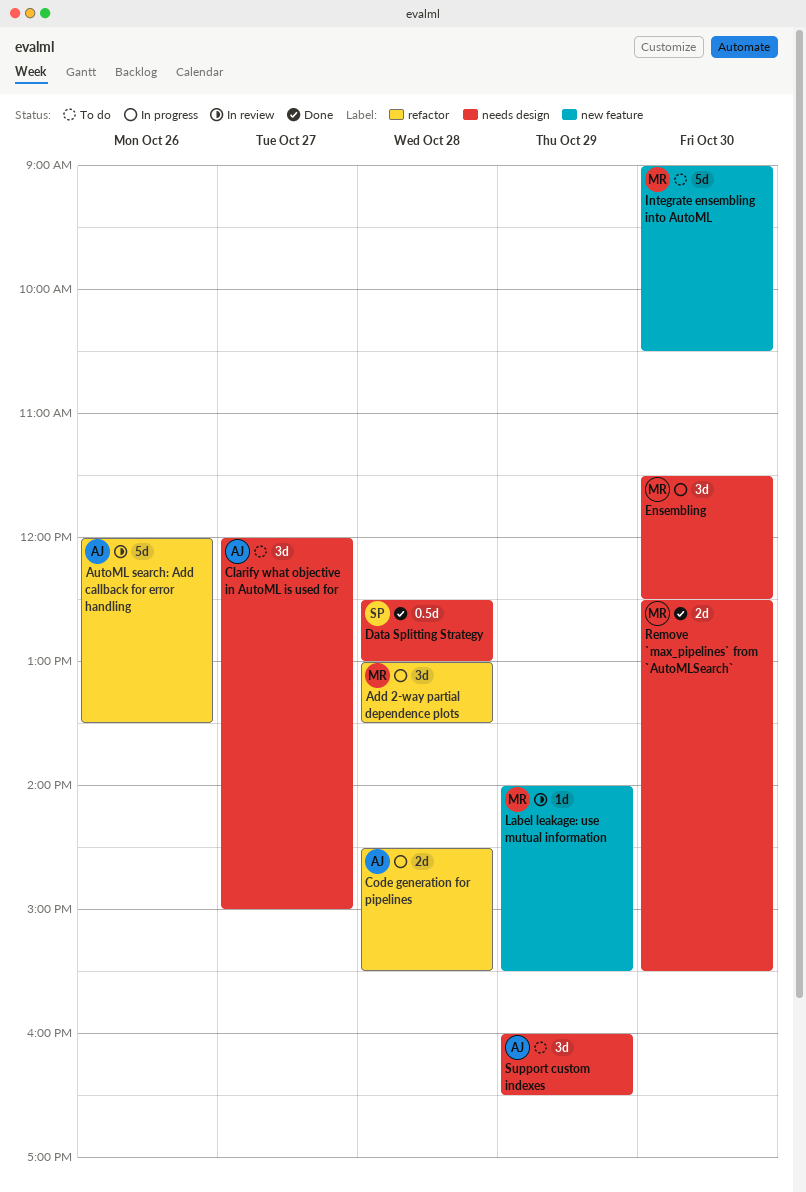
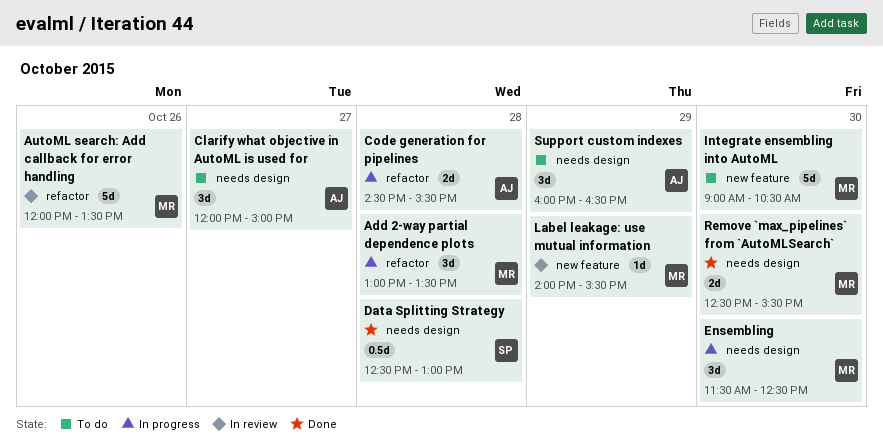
AutoML search: Add callback for error handling, owner: AJ -> MR

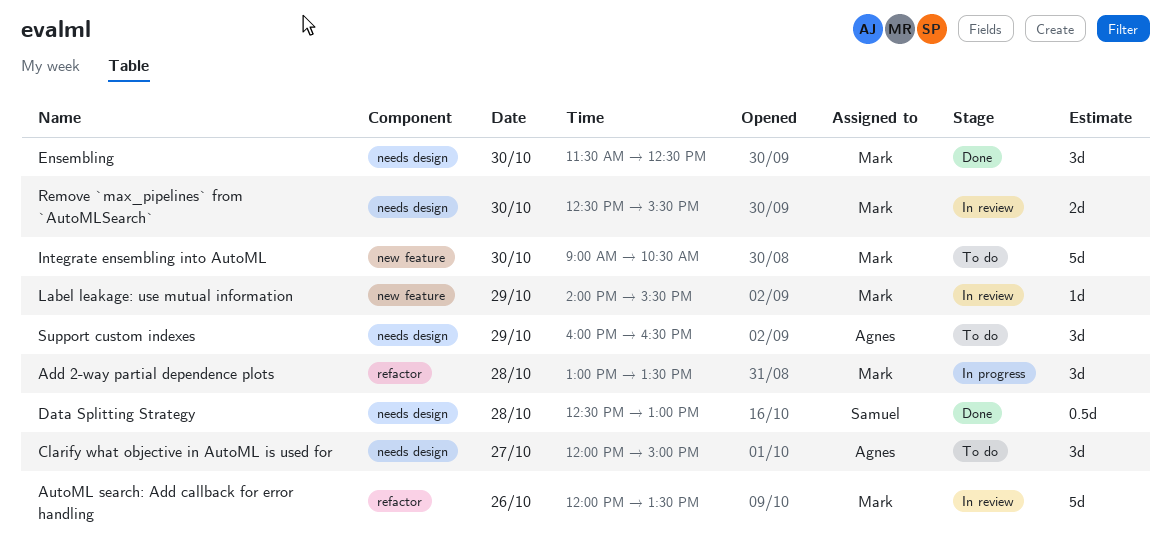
Code generation for pipelines: present -> none
Ensembling, status: In progress -> Done
Remove `max_pipelines` from `AutoMLSearch`, status: Done -> In review

